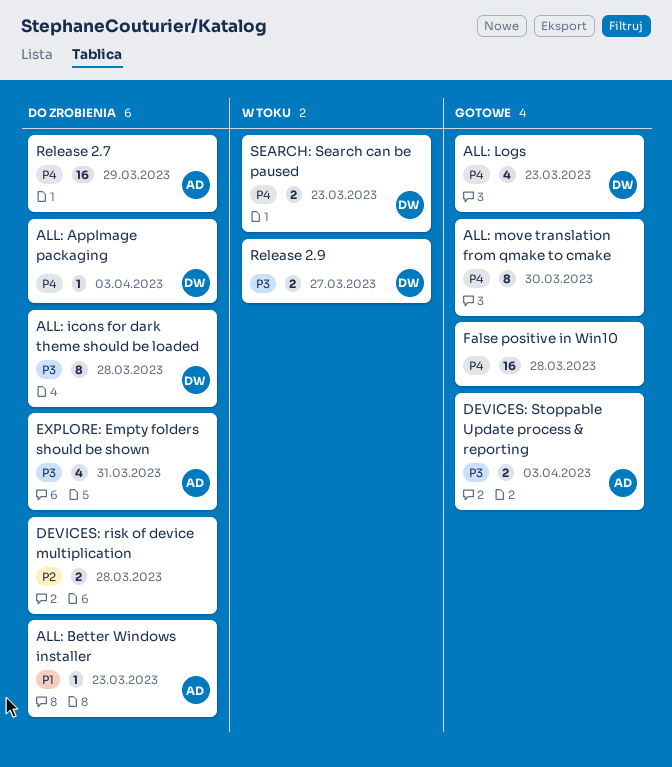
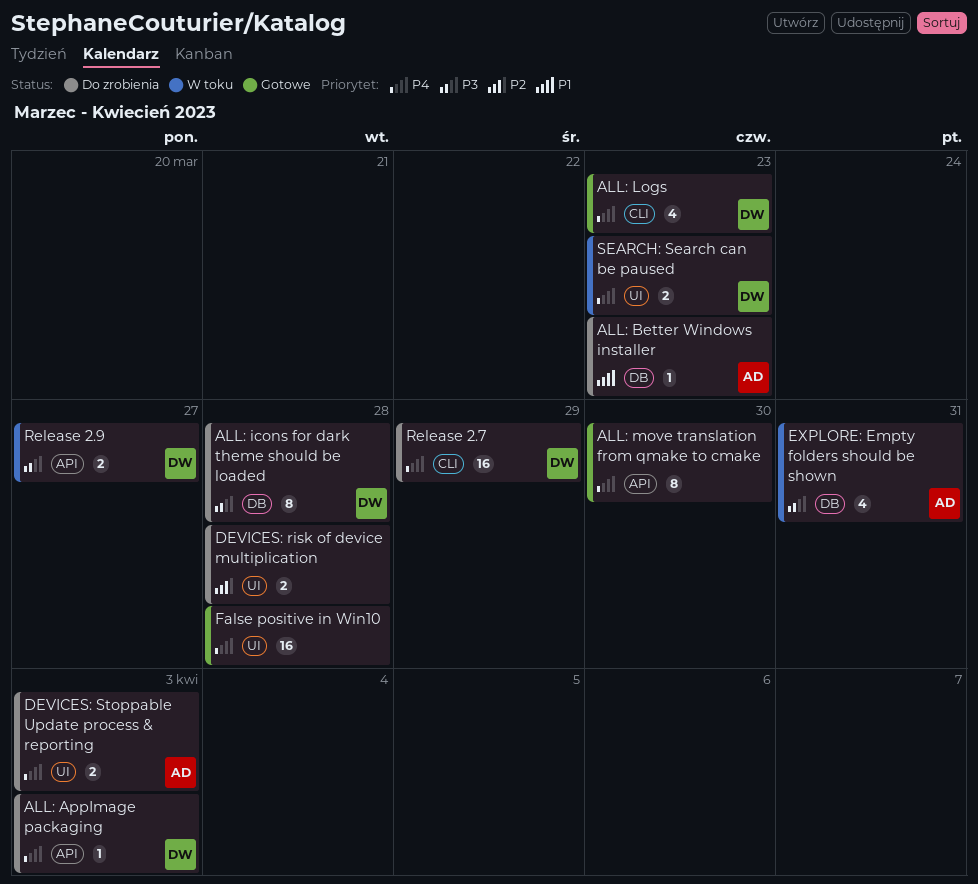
DEVICES: Stoppable Update process & reporting, status: Gotowe -> Do zrobienia
DEVICES: Stoppable Update process & reporting, priority: P3 -> P4
EXPLORE: Empty folders should be shown, status: Do zrobienia -> W toku
Release 2.7, owner: AD -> DW

